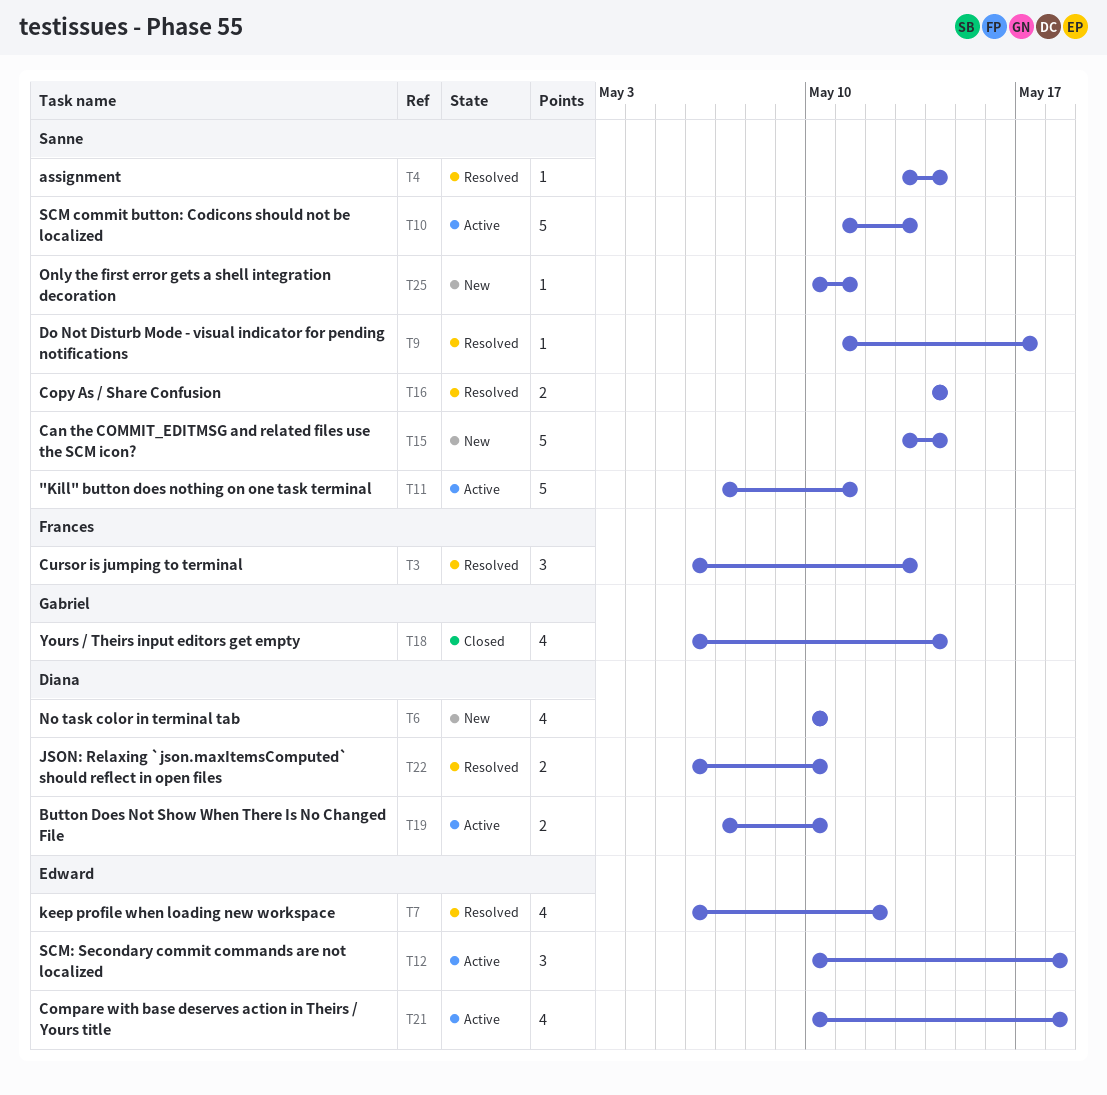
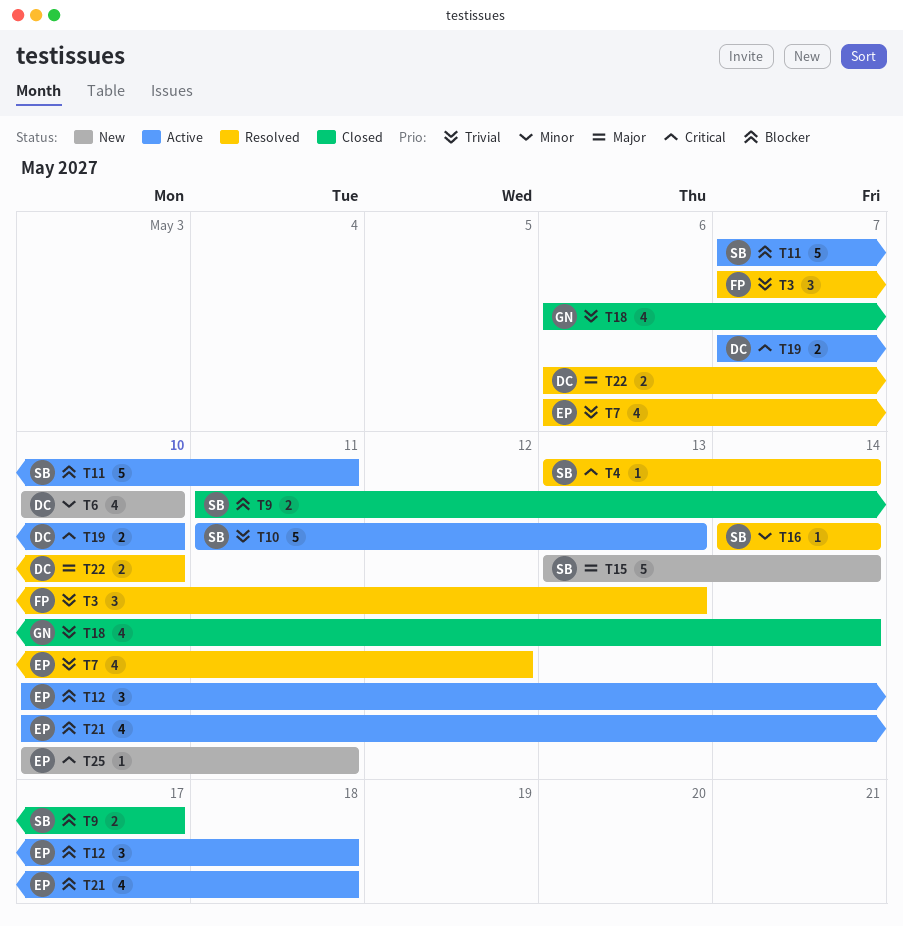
T3, start: May 6 -> May 7
T9, status: Resolved -> Closed
T9, estimate: 1 -> 2
T16, estimate: 2 -> 1
T25, owner: Sanne -> Edward

